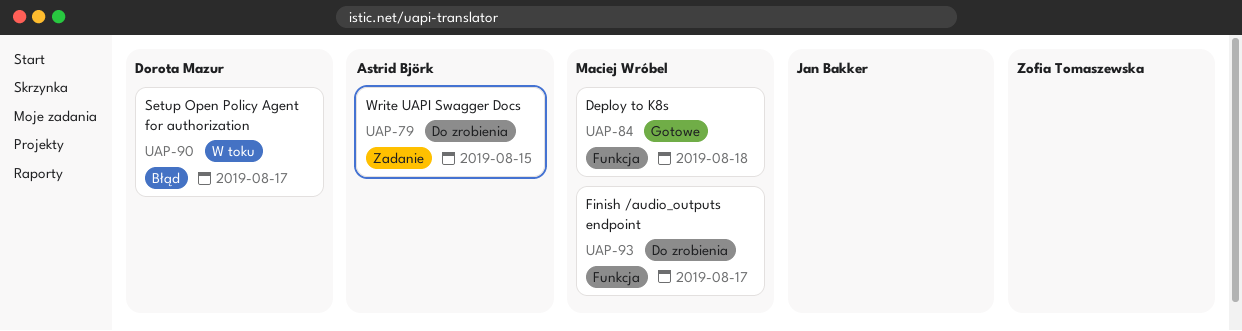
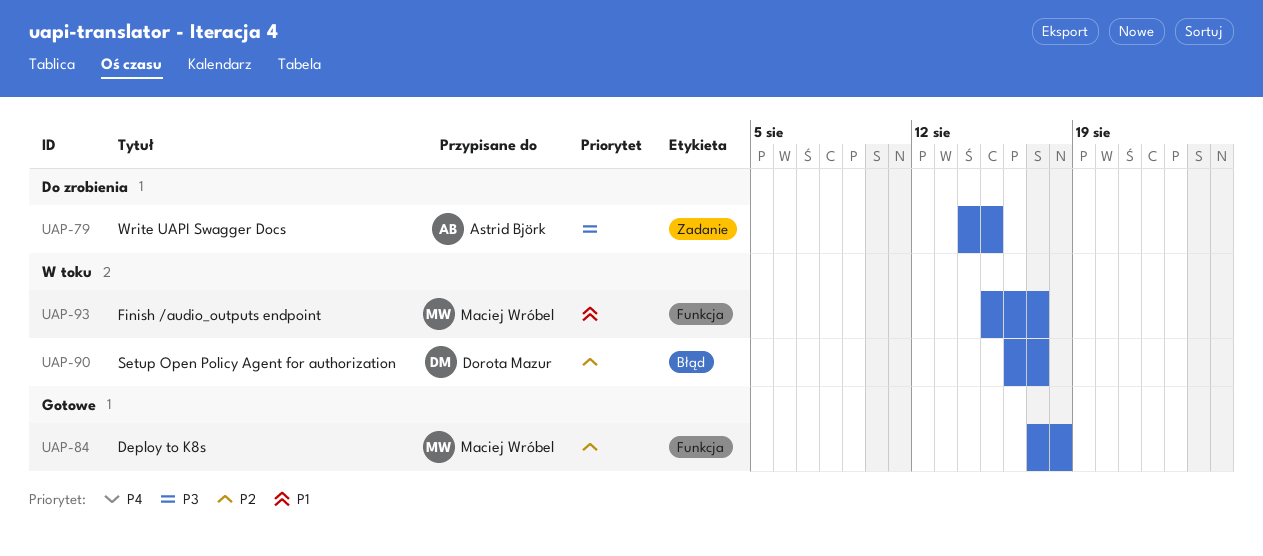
UAP-93, status: Do zrobienia -> W toku

